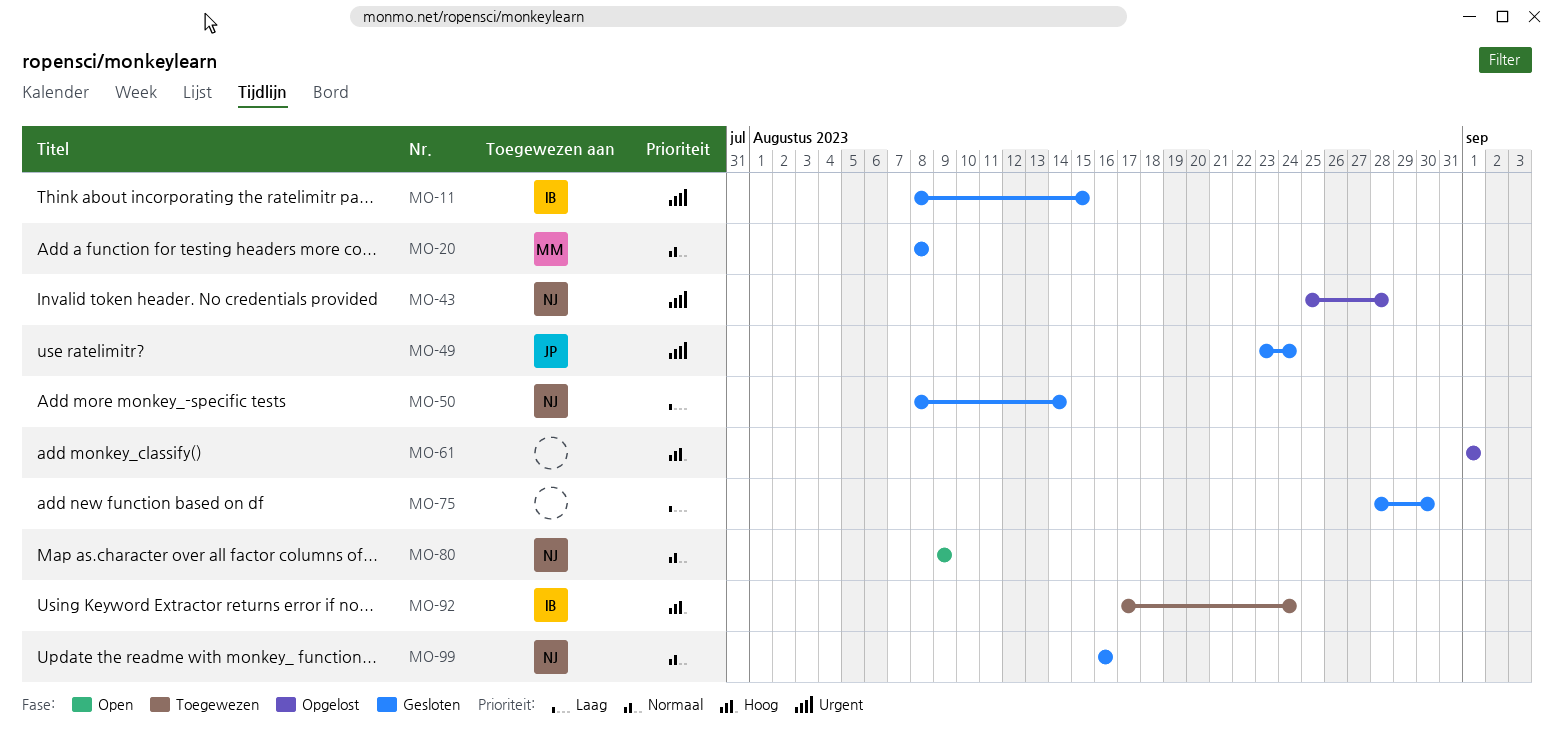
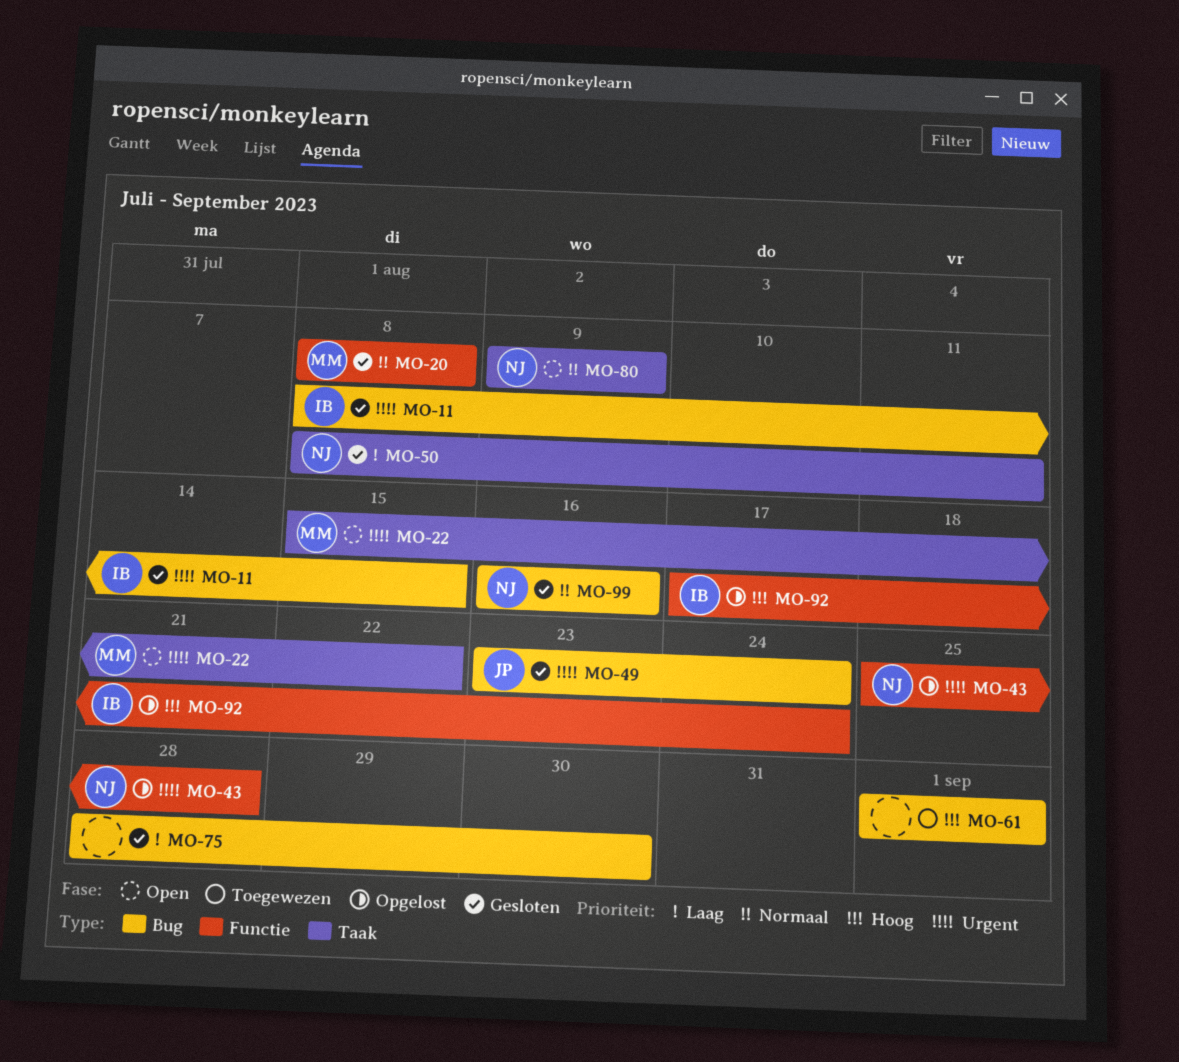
MO-22: none -> present
MO-50, due: Aug 14 -> Aug 11
MO-61, status: Opgelost -> Toegewezen
MO-92, status: Toegewezen -> Opgelost

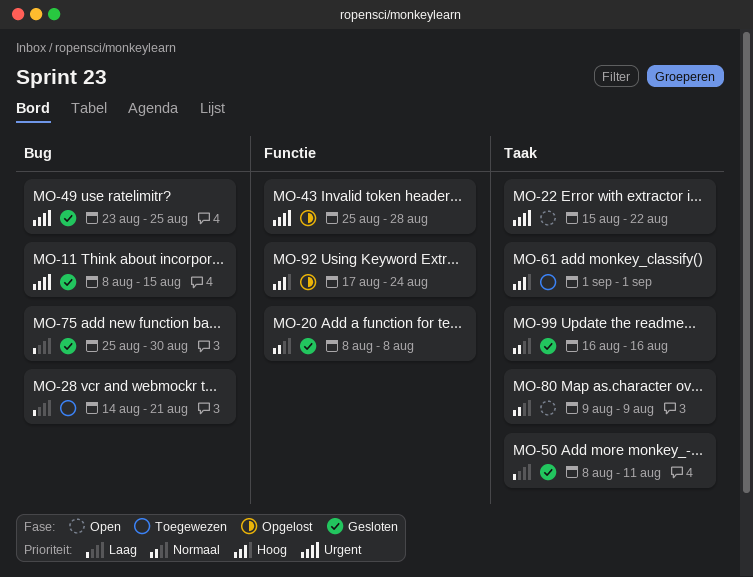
MO-28: none -> present
MO-49, due: Aug 24 -> Aug 25
MO-61, label: Bug -> Taak
MO-75, start: Aug 28 -> Aug 25
MO-99, label: Bug -> Taak

